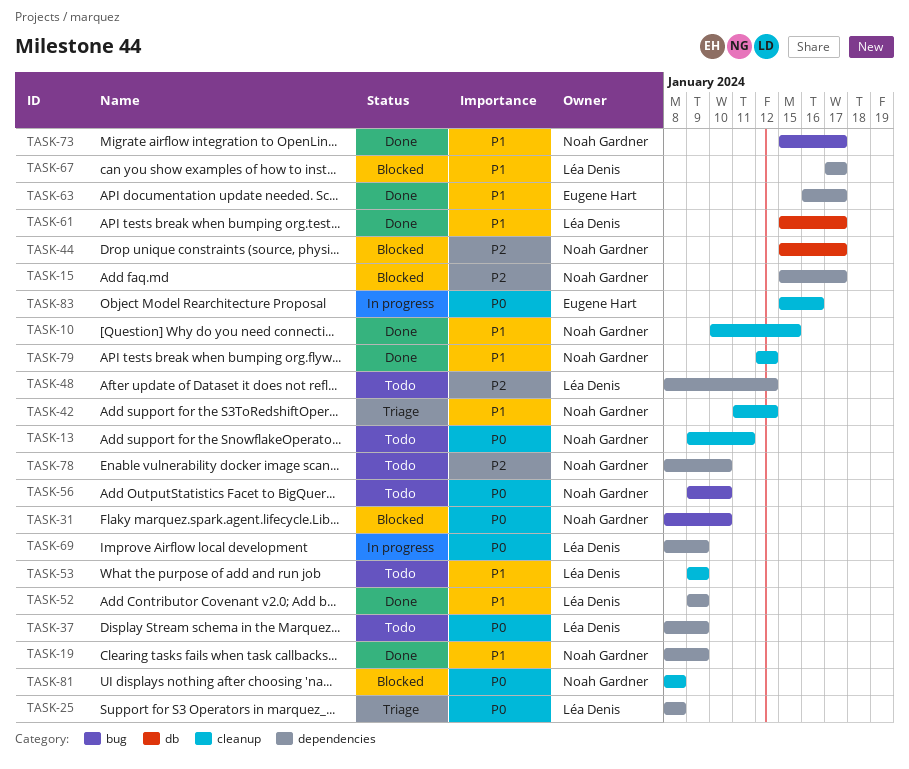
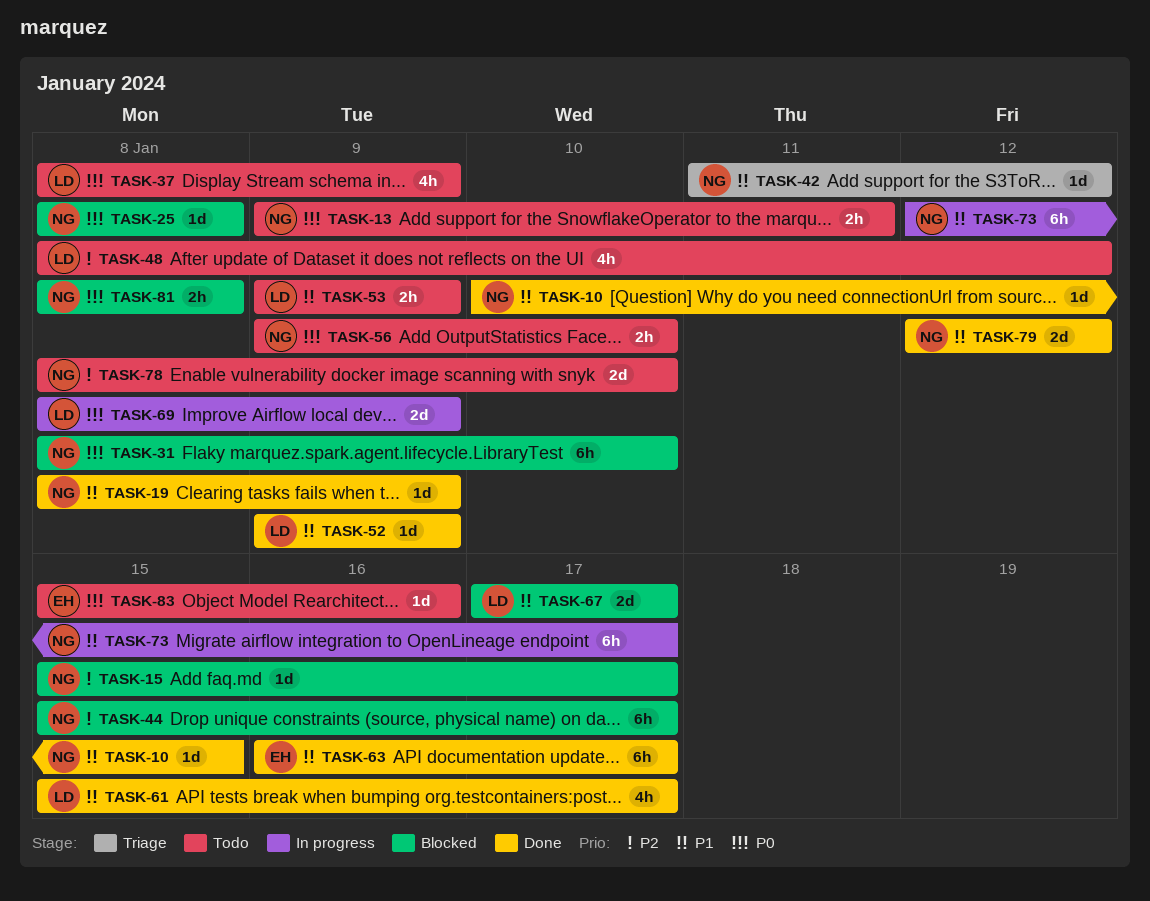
TASK-25, status: Triage -> Blocked
TASK-25, owner: Léa Denis -> Noah Gardner
TASK-73, status: Done -> In progress
TASK-73, start: Jan 15 -> Jan 12
TASK-83, status: In progress -> Todo

